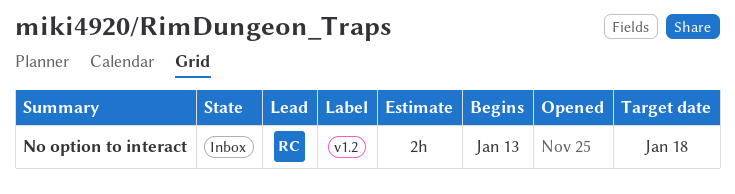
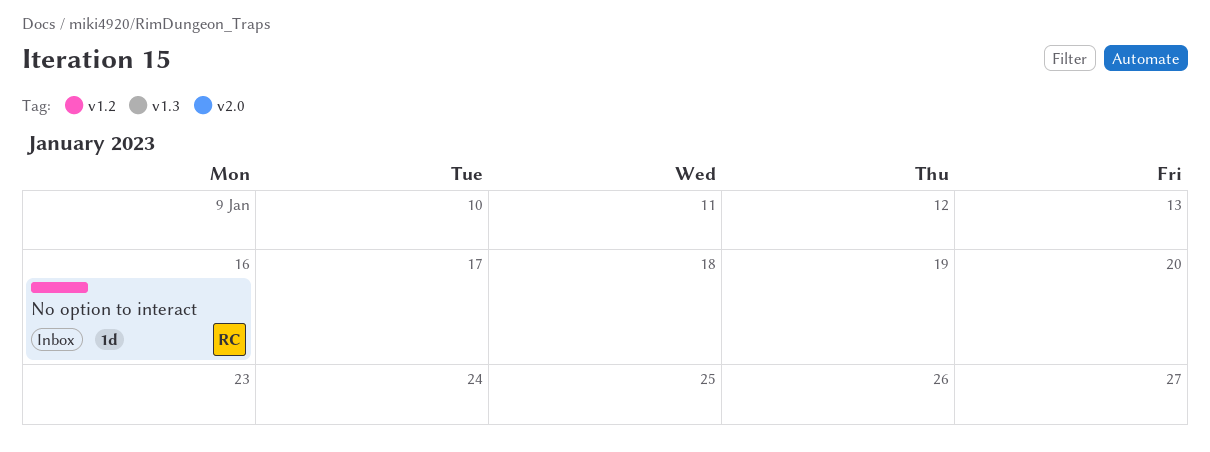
No option to interact, estimate: 2h -> 1d
No option to interact, due: Jan 18 -> Jan 16

